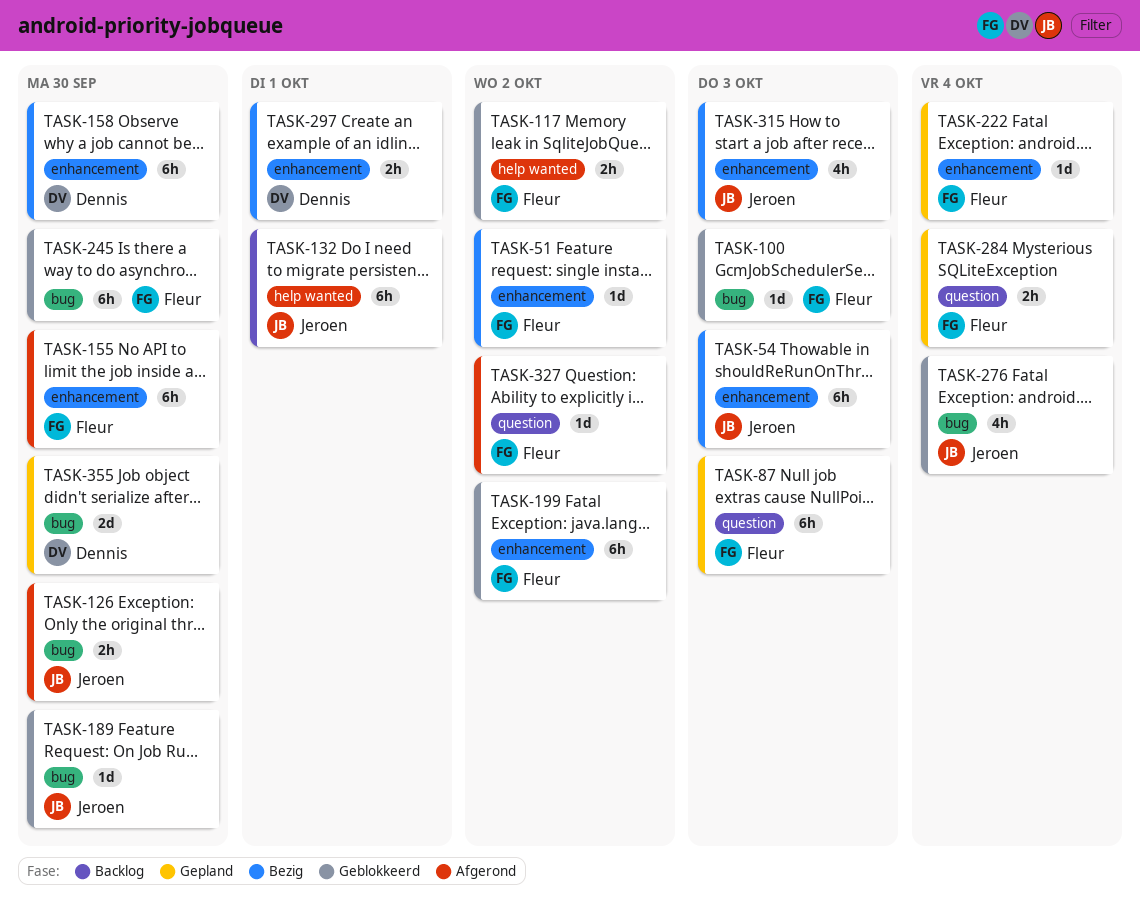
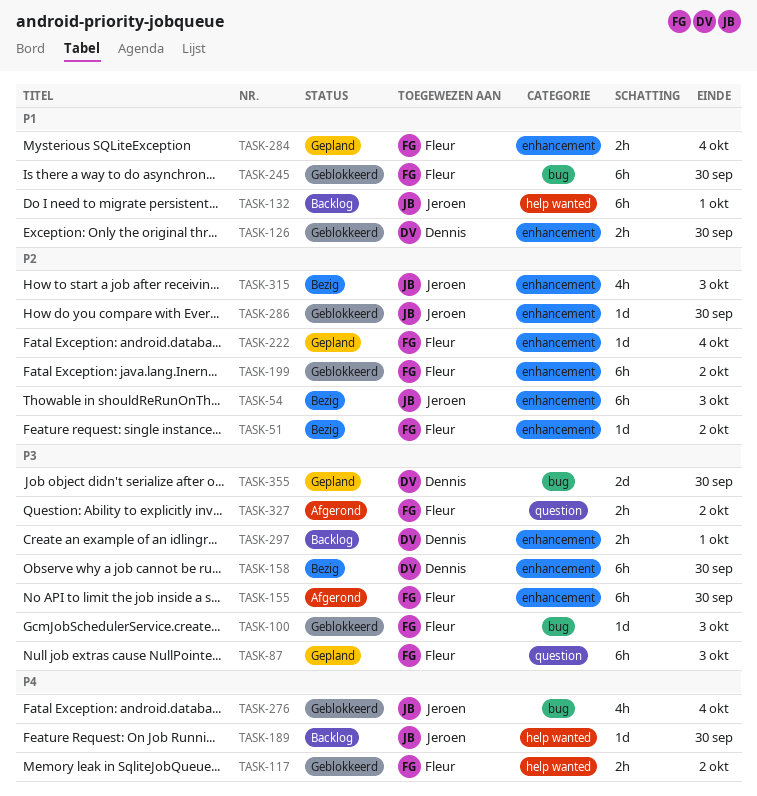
TASK-126, status: Afgerond -> Geblokkeerd
TASK-126, owner: Jeroen -> Dennis
TASK-126, label: bug -> enhancement
TASK-189, status: Geblokkeerd -> Backlog
TASK-189, label: bug -> help wanted
TASK-284, label: question -> enhancement
TASK-286: none -> present
TASK-297, status: Bezig -> Backlog
TASK-327, estimate: 1d -> 2h

